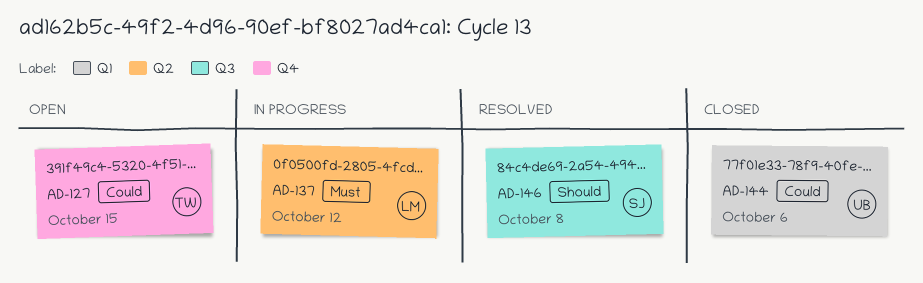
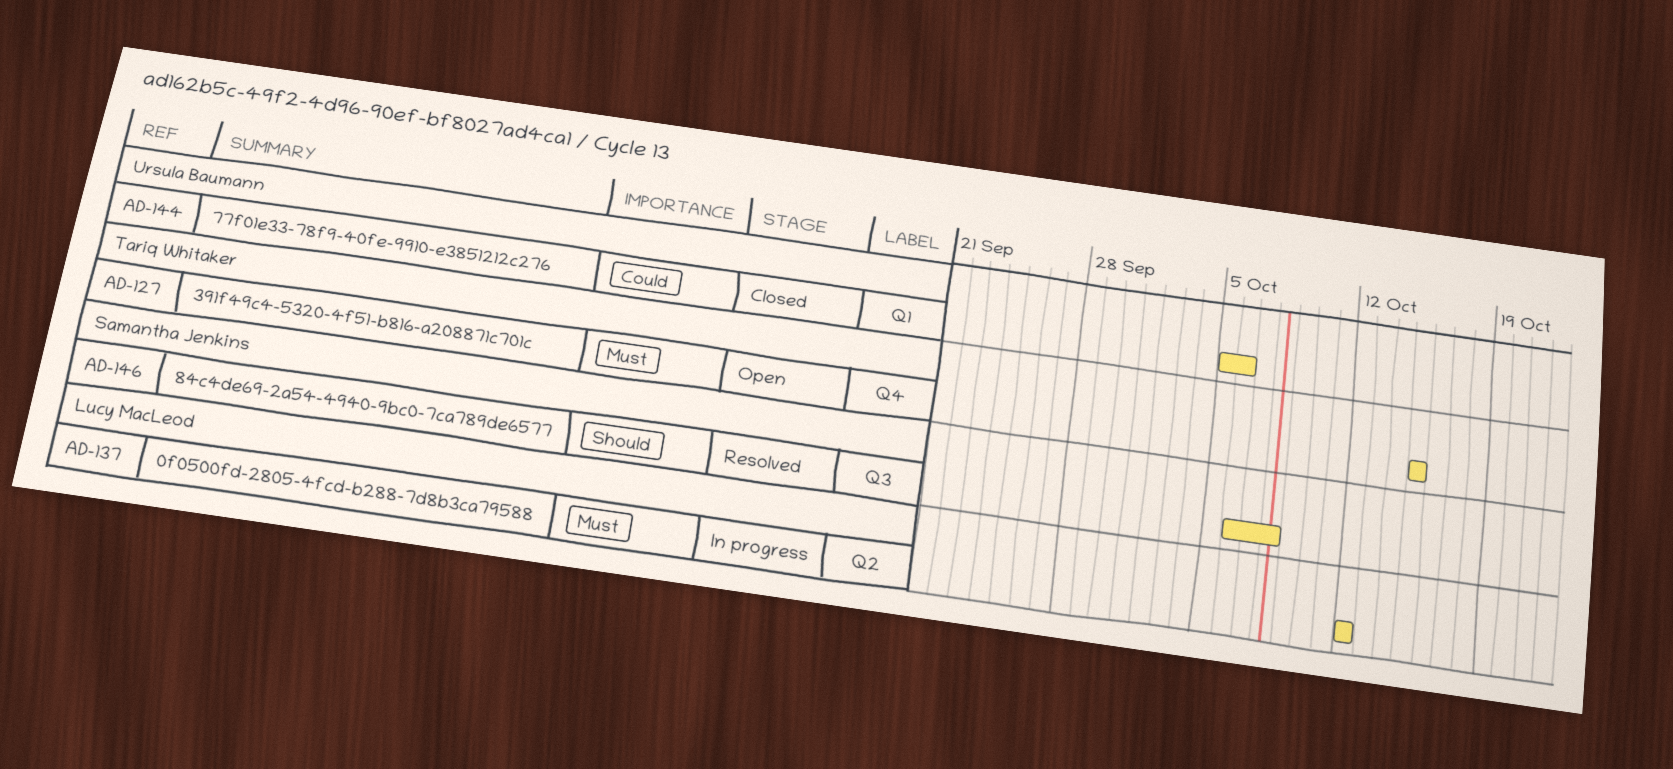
AD-127, priority: Could -> Must

